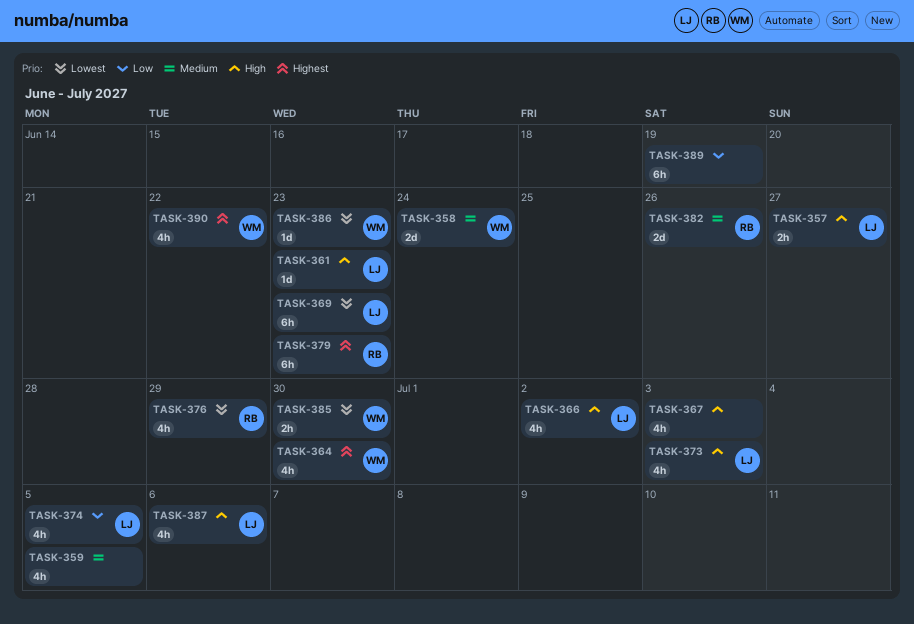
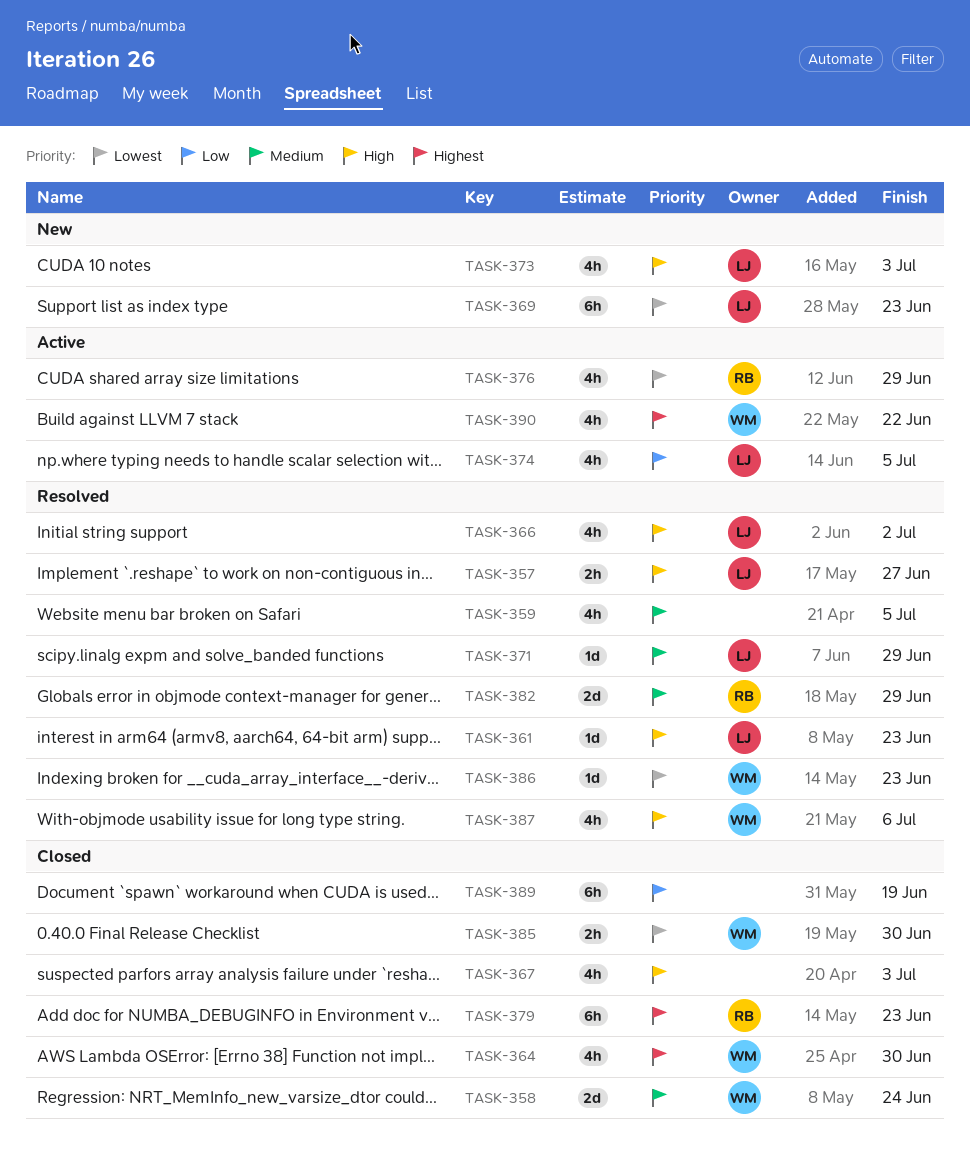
TASK-371: none -> present
TASK-382, due: Jun 26 -> Jun 29
TASK-387, owner: LJ -> WM

